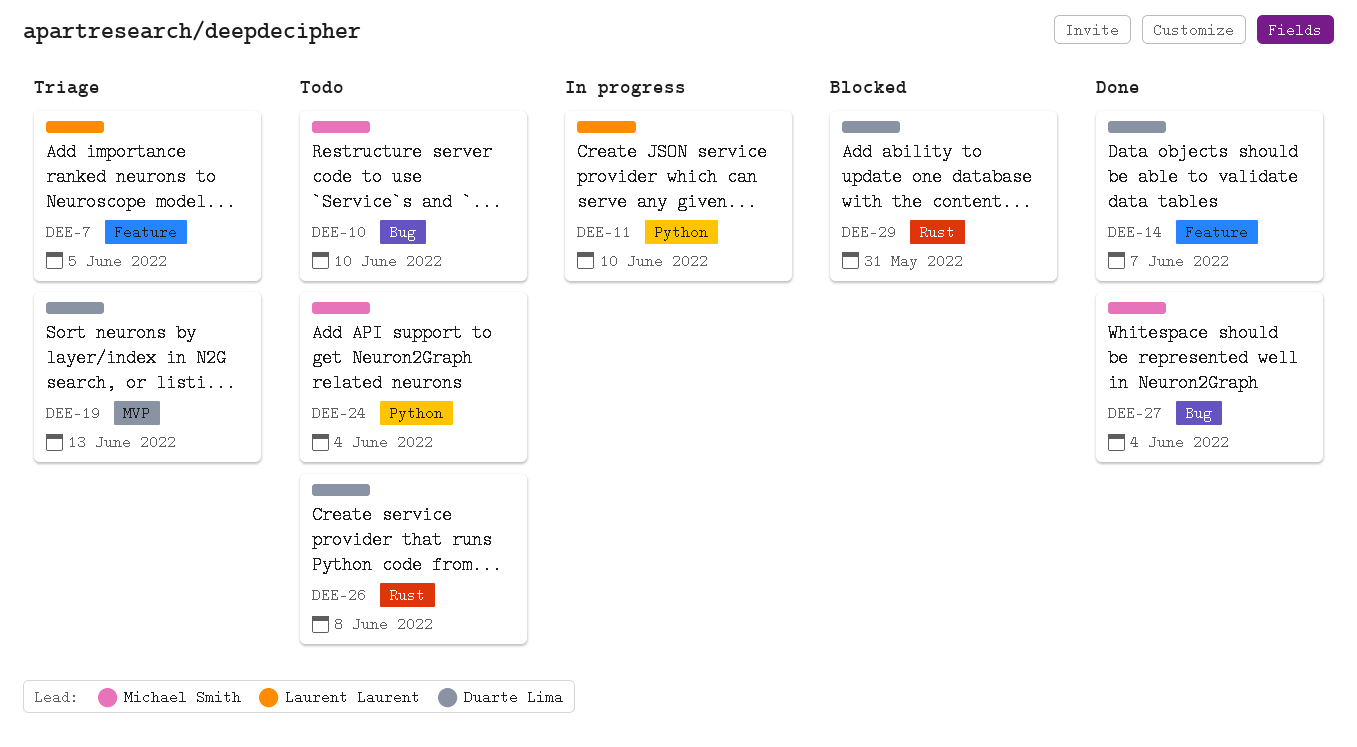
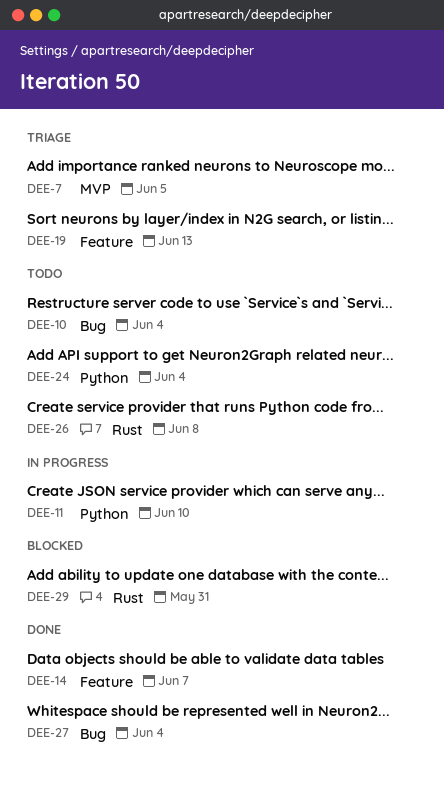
DEE-7, label: Feature -> MVP
DEE-10, due: Jun 10 -> Jun 4
DEE-19, label: MVP -> Feature

